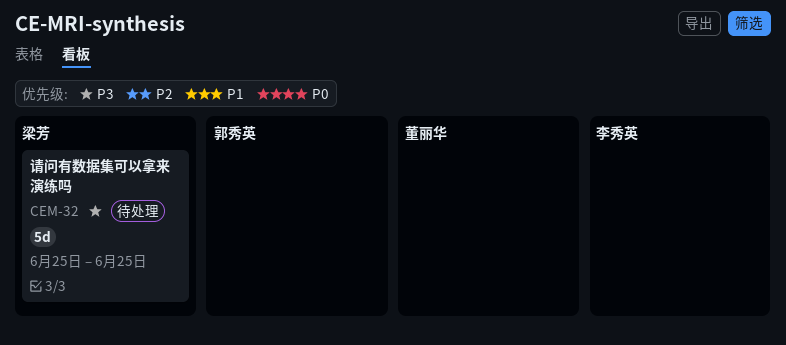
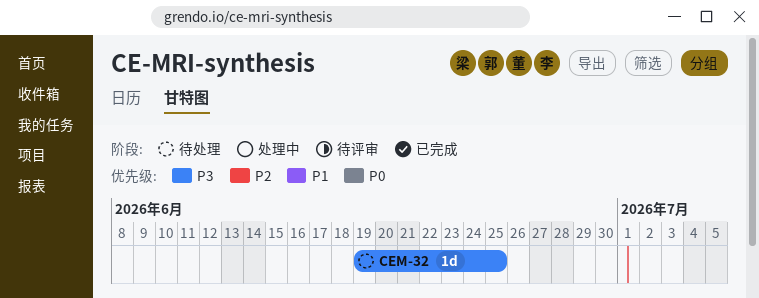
CEM-32, estimate: 5d -> 1d
CEM-32, start: Jun 25 -> Jun 19

